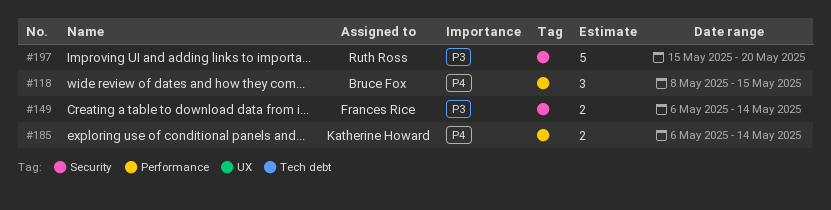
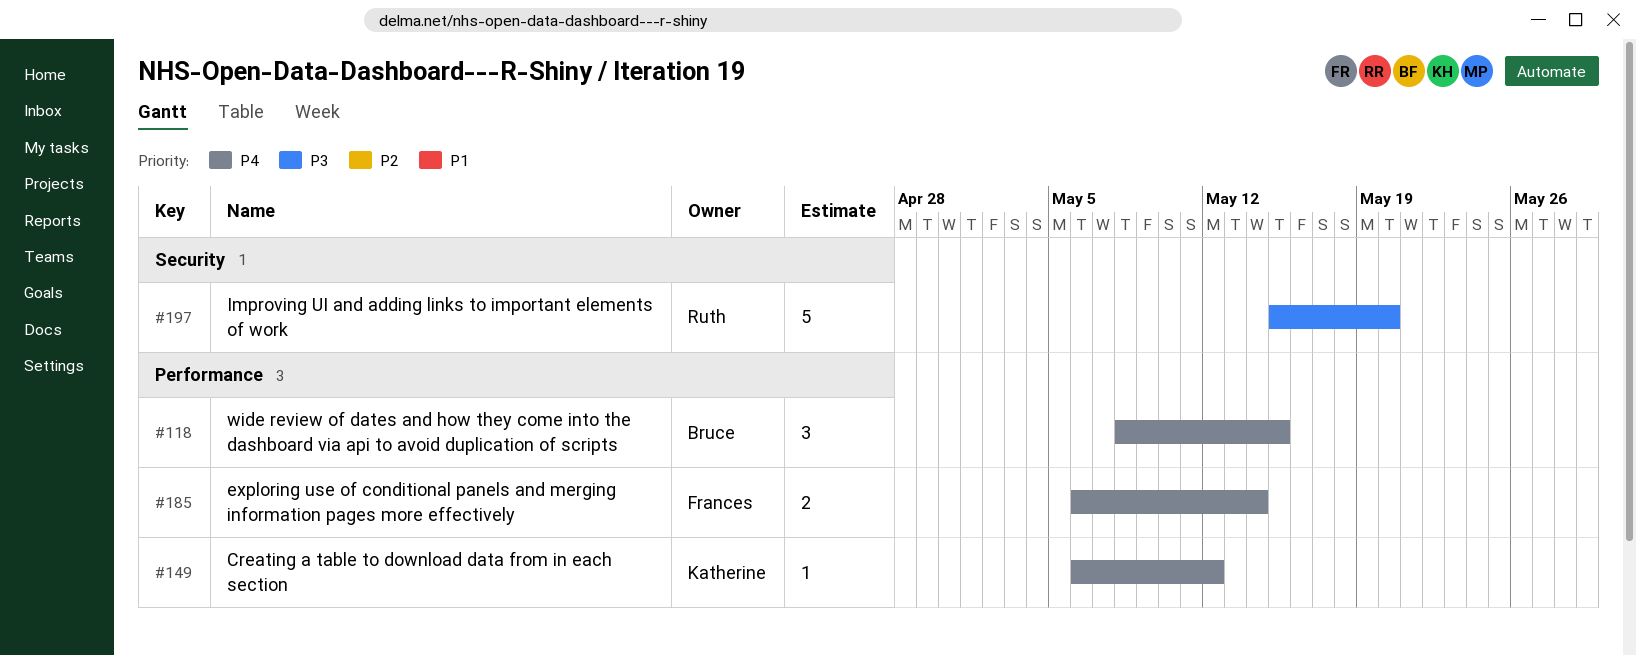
#149, owner: Frances Rice -> Katherine Howard
#149, priority: P3 -> P4
#149, label: Security -> Performance
#149, estimate: 2 -> 1
#149, due: May 14 -> May 12
#185, owner: Katherine Howard -> Frances Rice

